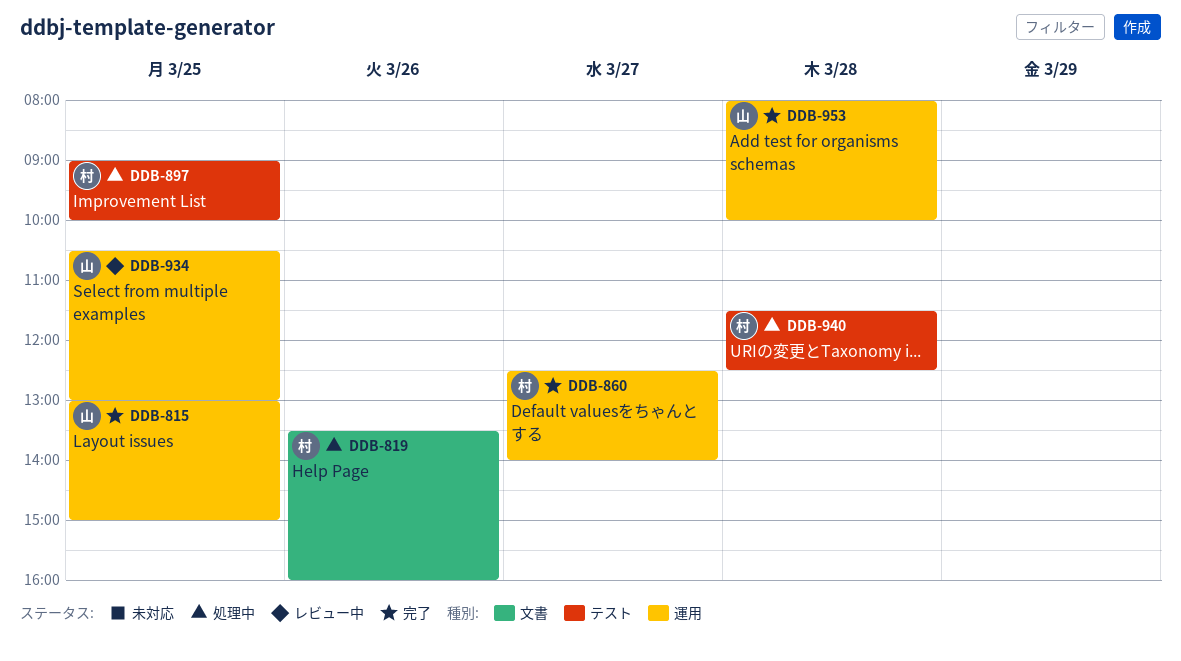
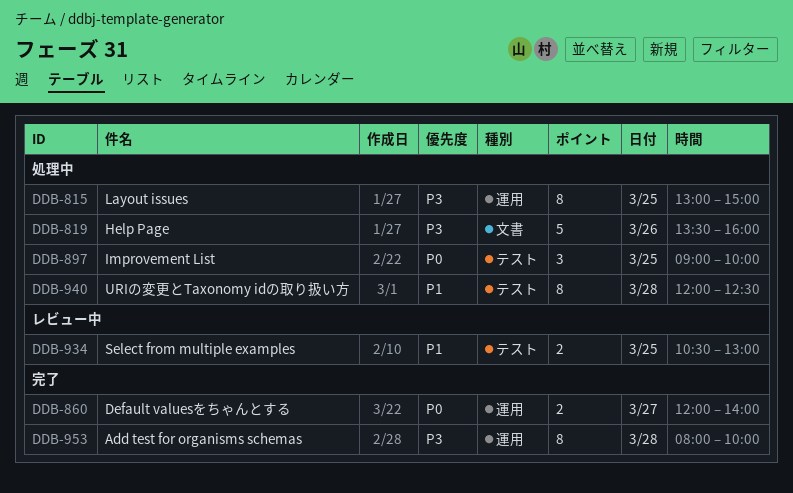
DDB-815, status: 完了 -> 処理中
DDB-860, begins: 12:30 -> 12:00
DDB-934, label: 運用 -> テスト
DDB-940, begins: 11:30 -> 12:00

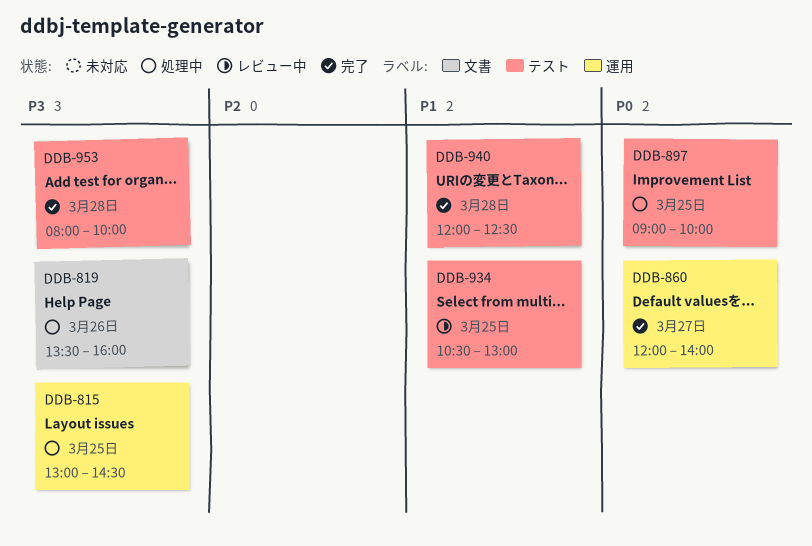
DDB-815, ends: 15:00 -> 14:30
DDB-940, status: 処理中 -> 完了
DDB-953, label: 運用 -> テスト

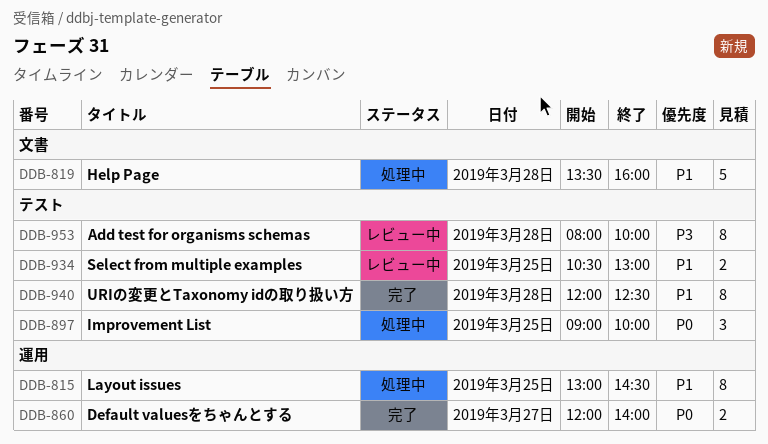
DDB-815, priority: P3 -> P1
DDB-819, priority: P3 -> P1
DDB-819, day: Mar 26 -> Mar 28
DDB-953, status: 完了 -> レビュー中

